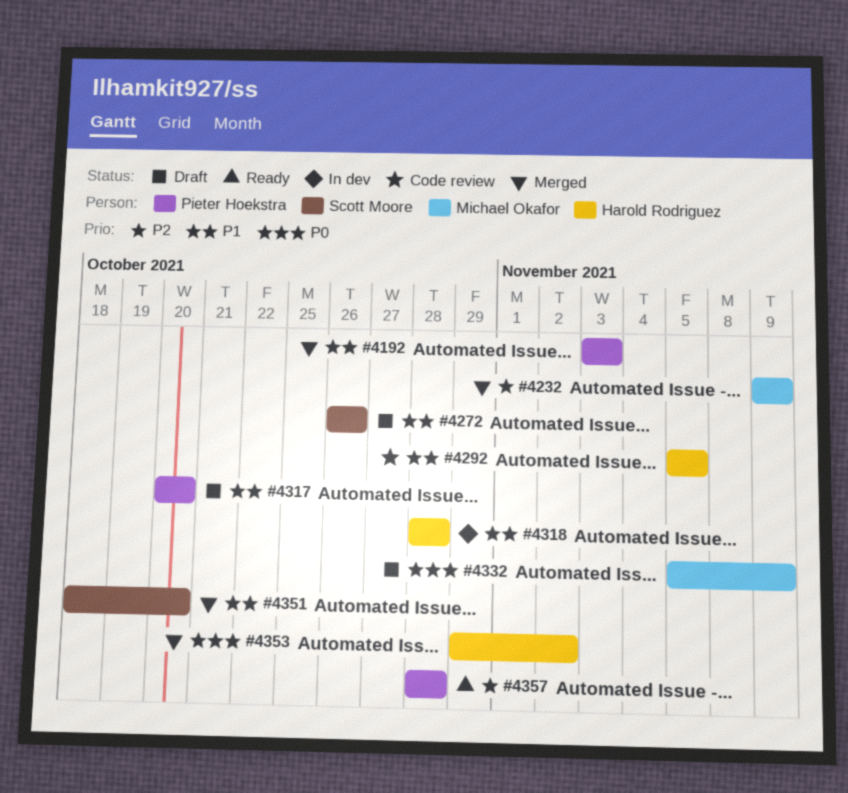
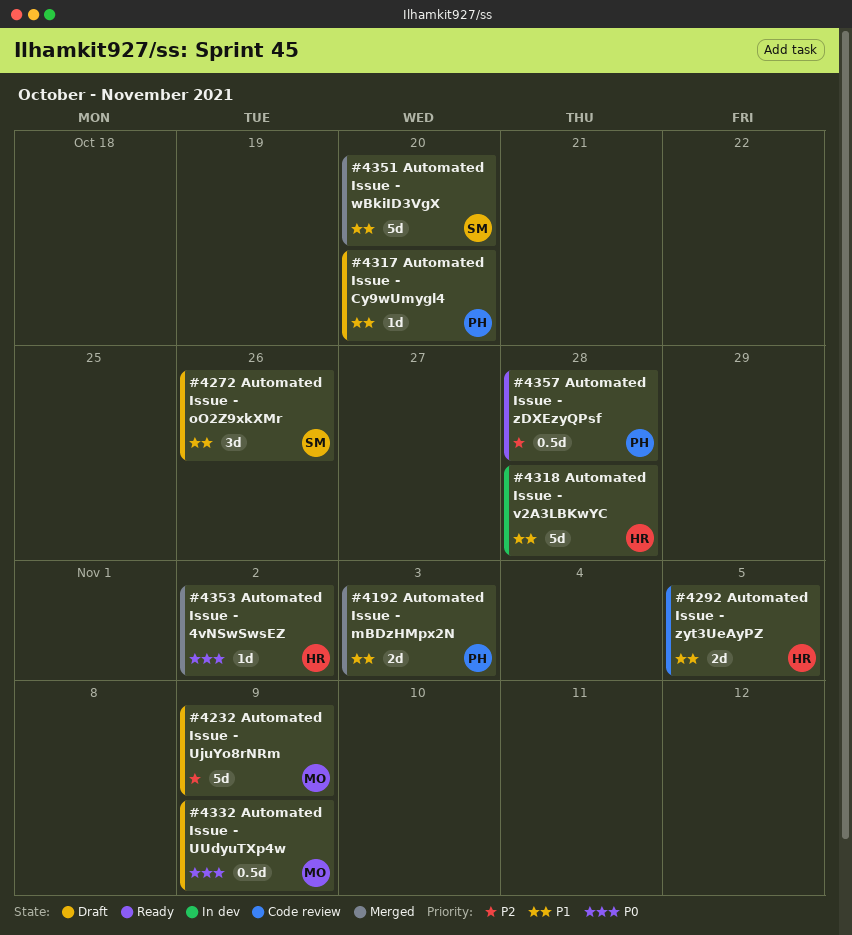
#4232, status: Merged -> Draft

